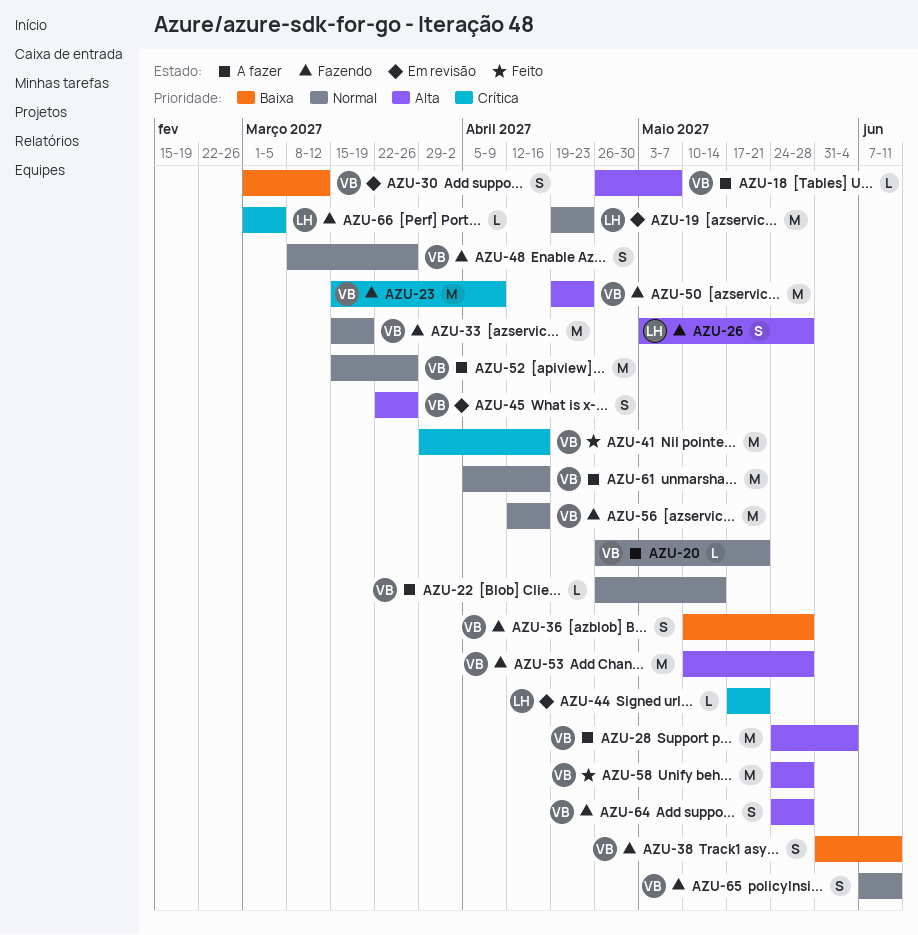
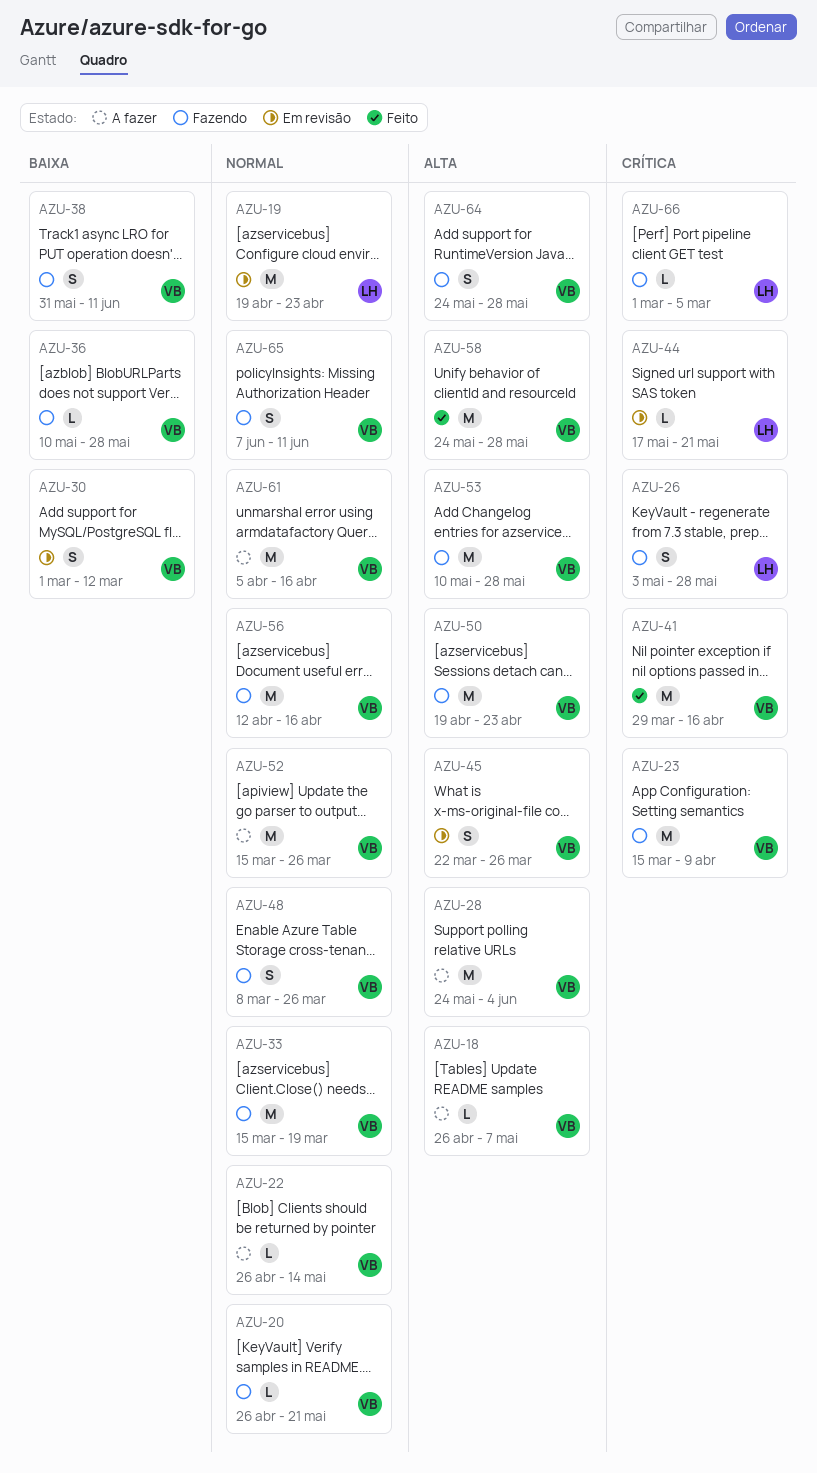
AZU-20, status: A fazer -> Fazendo
AZU-26, priority: Alta -> Crítica
AZU-36, estimate: S -> L

